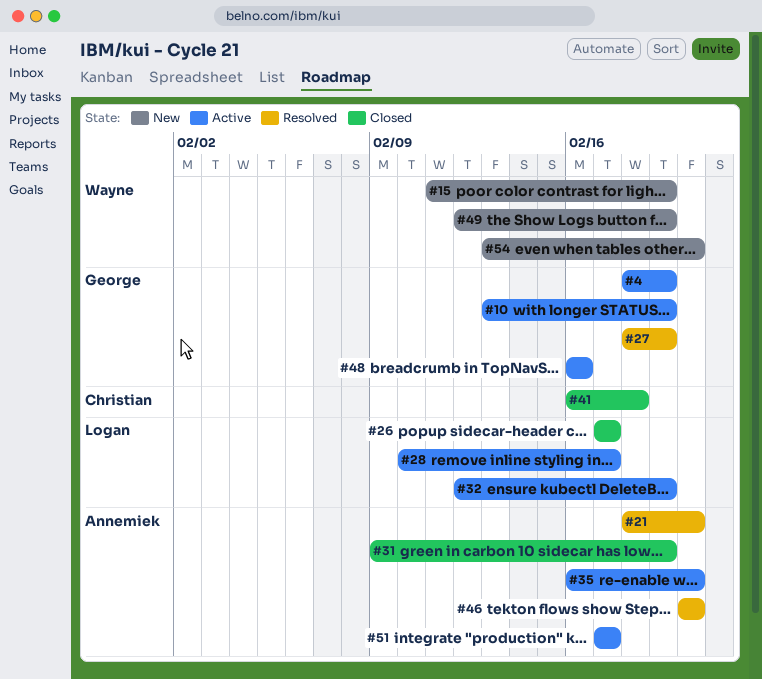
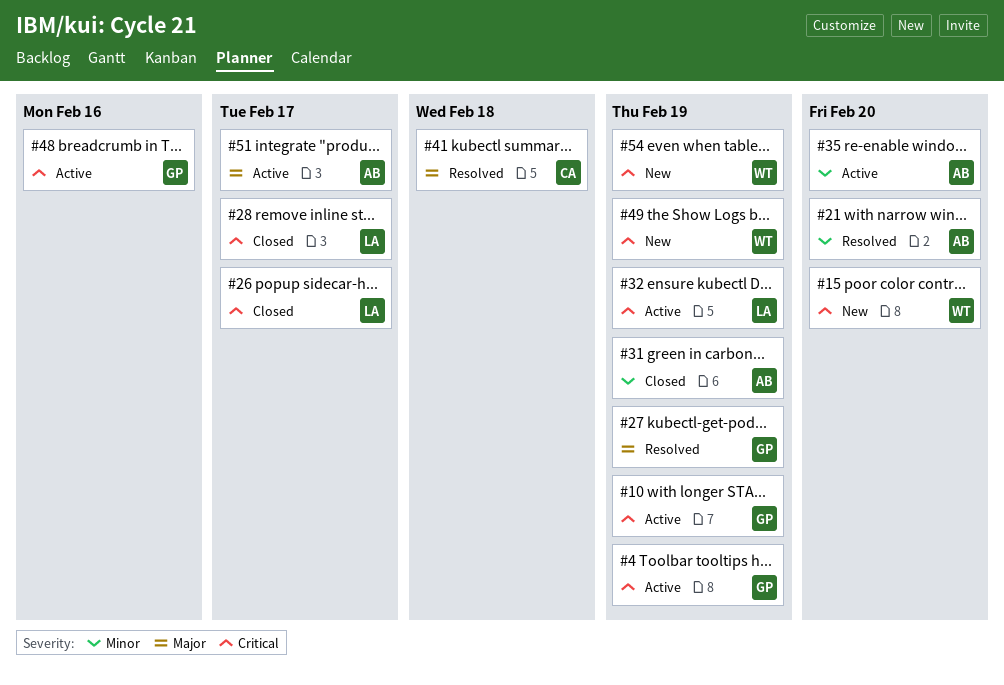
#15, due: Feb 19 -> Feb 20
#28, status: Active -> Closed
#41, status: Closed -> Resolved
#46: present -> none
#54, due: Feb 20 -> Feb 19

